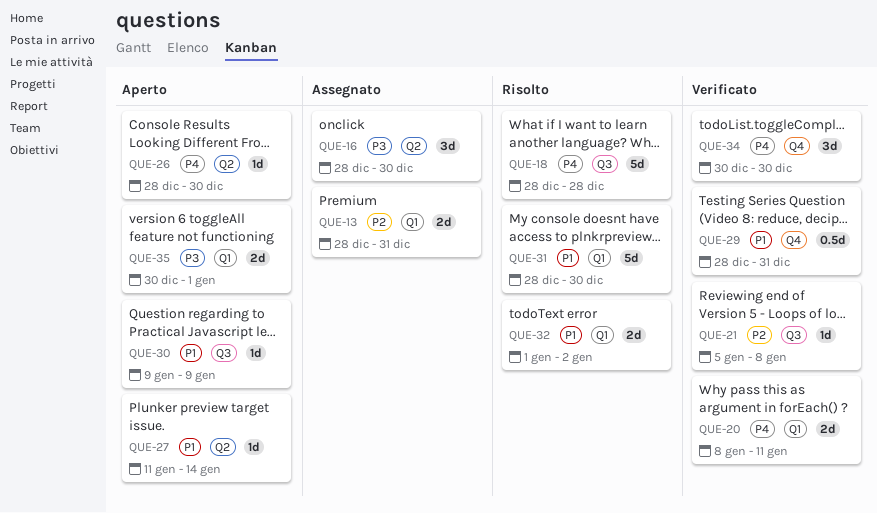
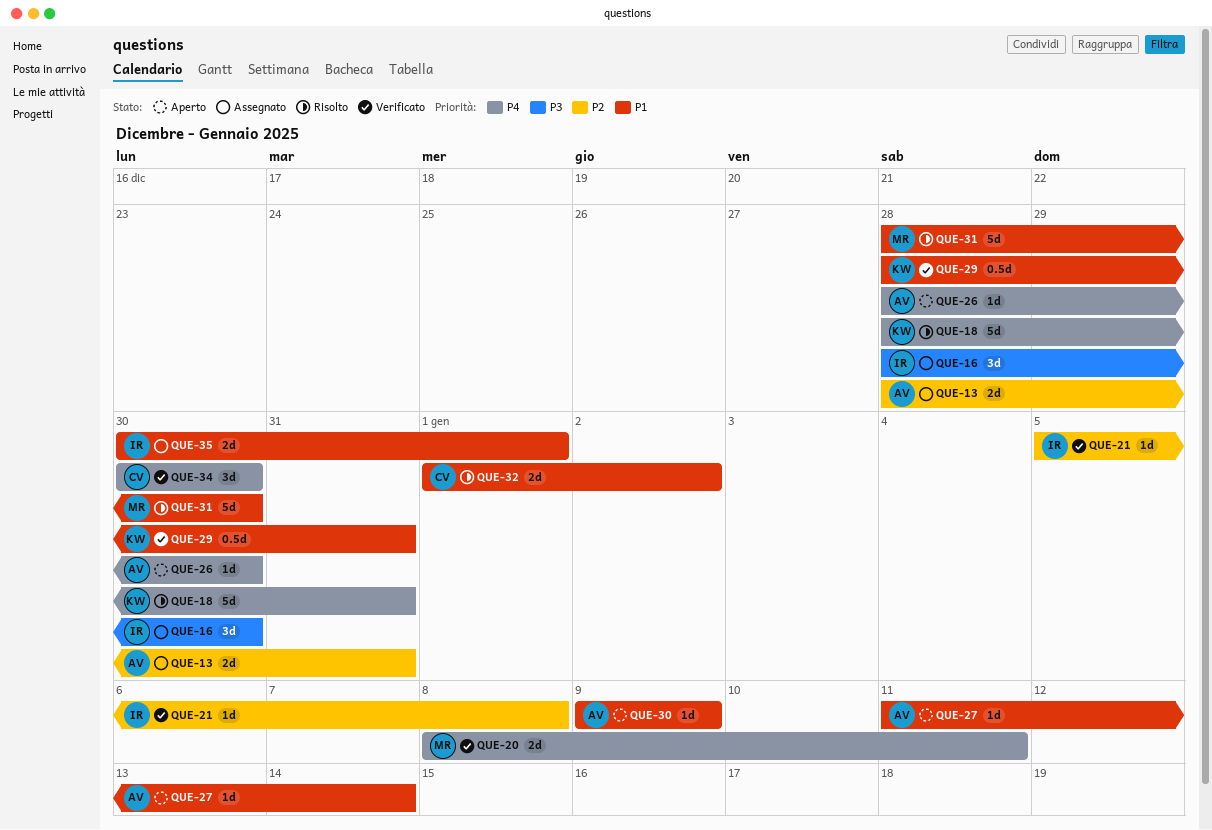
QUE-18, due: Dec 28 -> Dec 31
QUE-35, status: Aperto -> Assegnato
QUE-35, priority: P3 -> P1

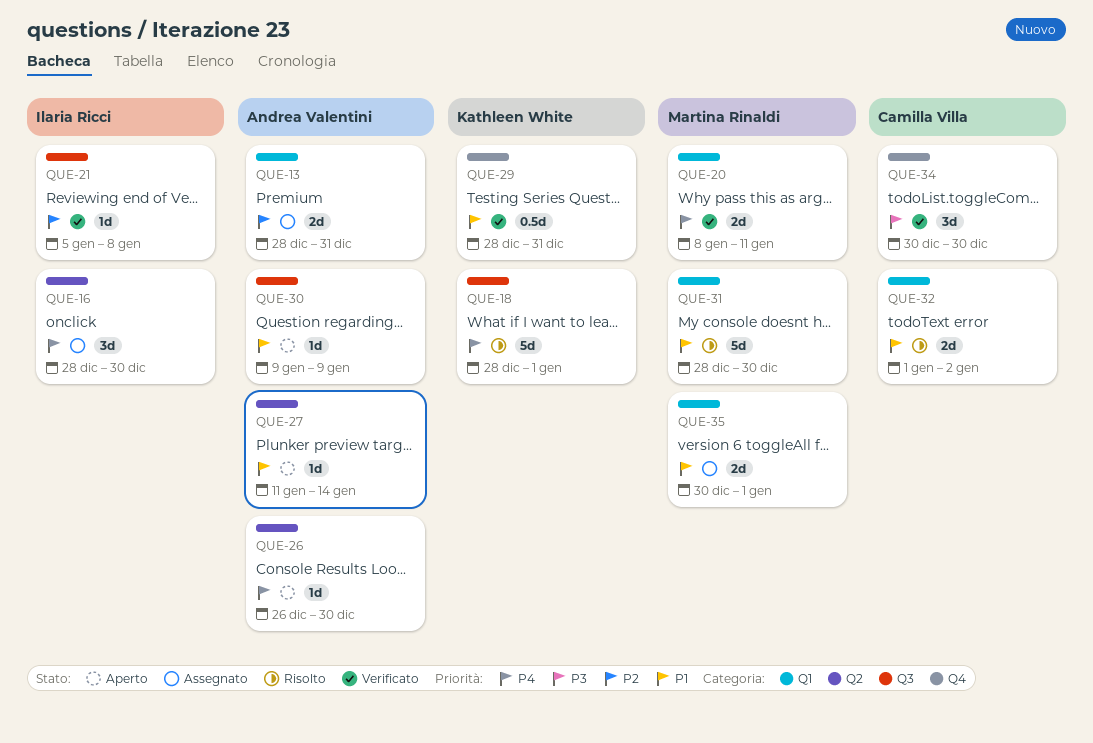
QUE-16, priority: P3 -> P4
QUE-18, due: Dec 31 -> Jan 1
QUE-26, start: Dec 28 -> Dec 26
QUE-34, priority: P4 -> P3
QUE-35, owner: Ilaria Ricci -> Martina Rinaldi

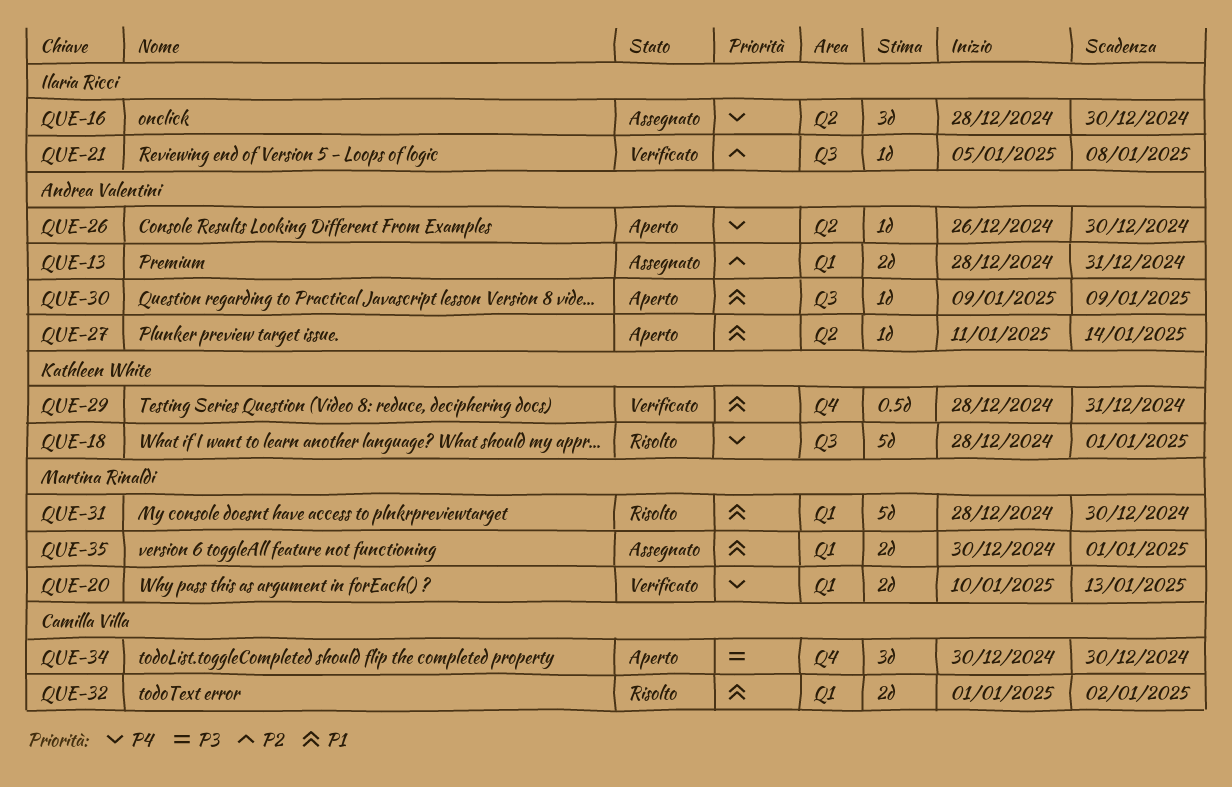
QUE-20, start: Jan 8 -> Jan 10
QUE-20, due: Jan 11 -> Jan 13
QUE-34, status: Verificato -> Aperto

